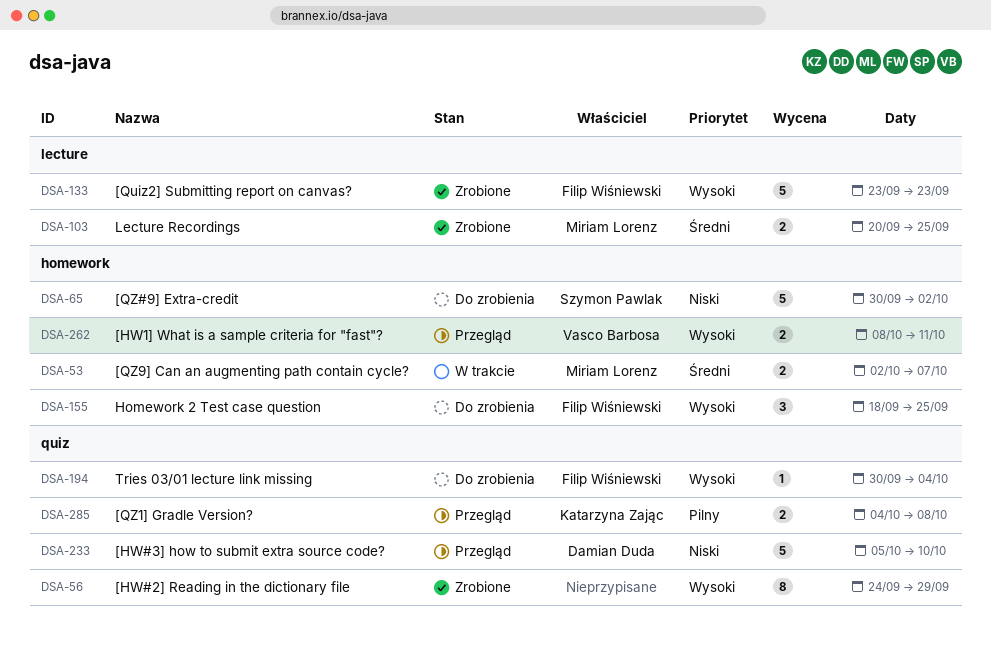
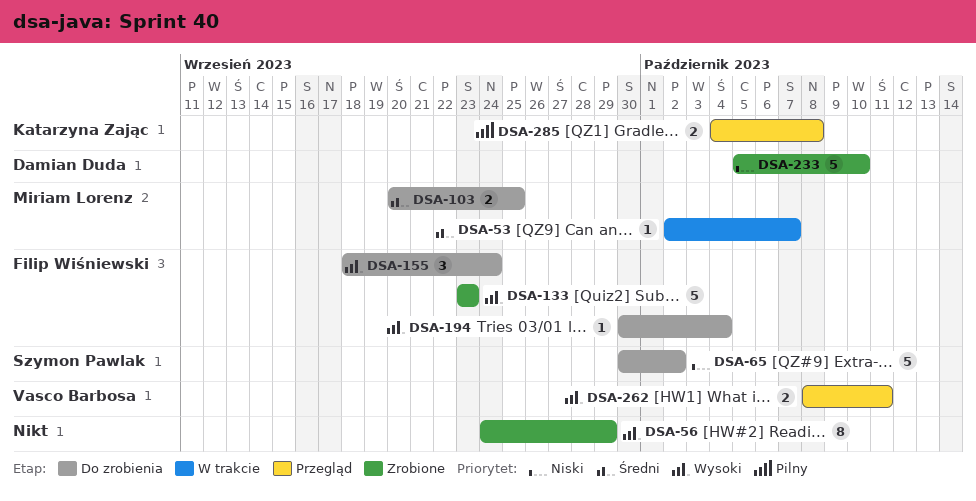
DSA-53, estimate: 2 -> 1
DSA-103, status: Zrobione -> Do zrobienia
DSA-155, due: Sep 25 -> Sep 24
DSA-233, status: Przegląd -> Zrobione

